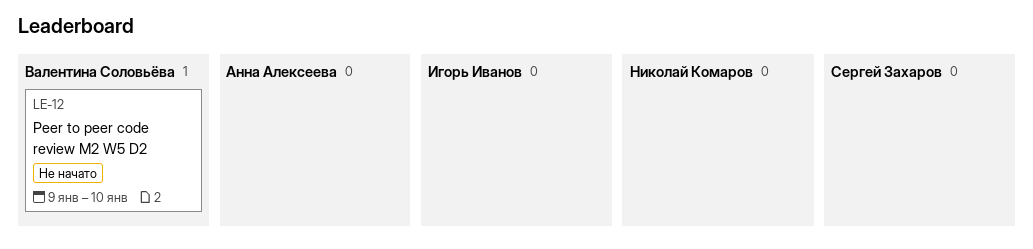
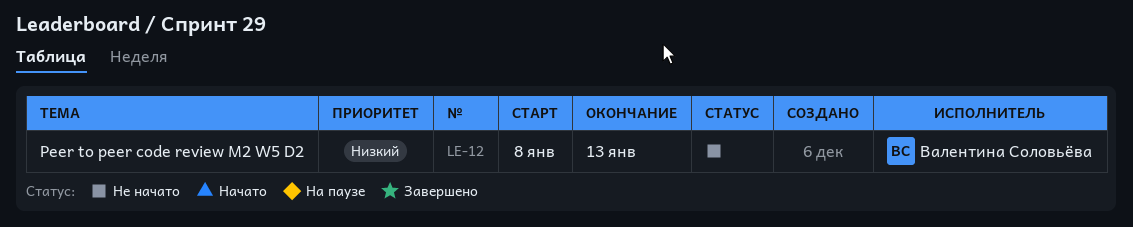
LE-12, start: Jan 9 -> Jan 8
LE-12, due: Jan 10 -> Jan 13

